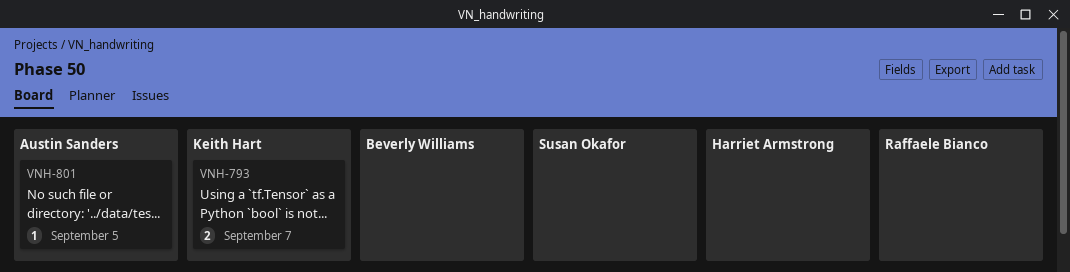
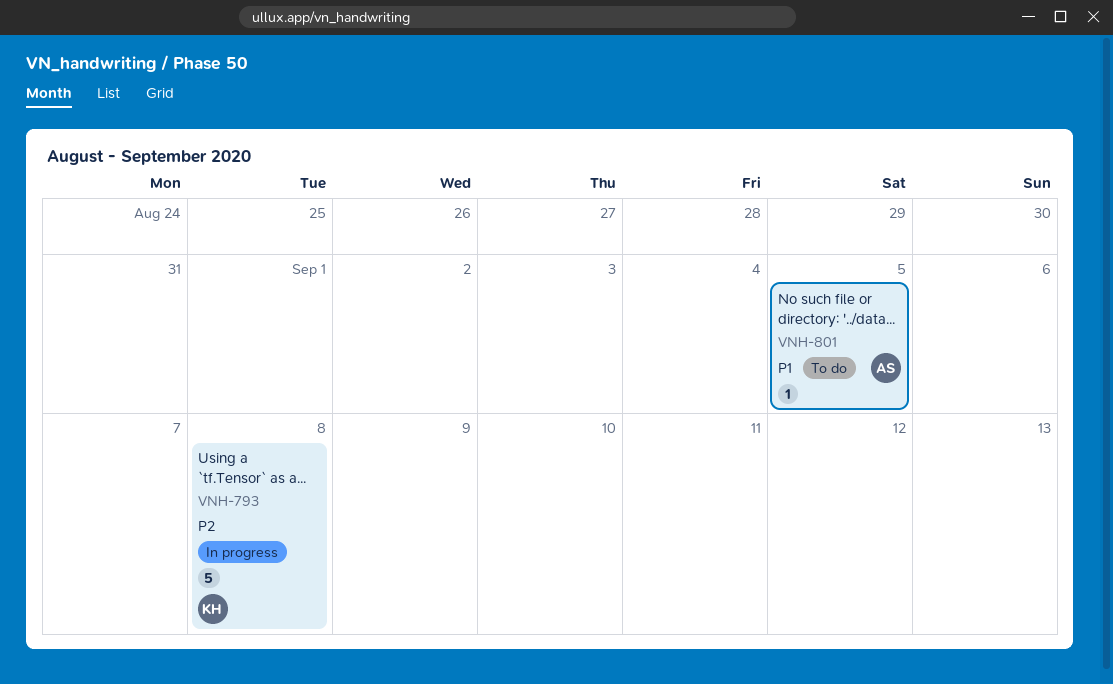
VNH-793, estimate: 2 -> 5
VNH-793, due: Sep 7 -> Sep 8

